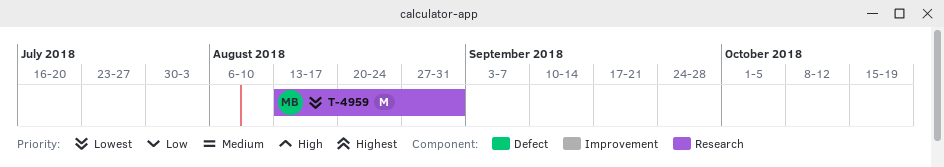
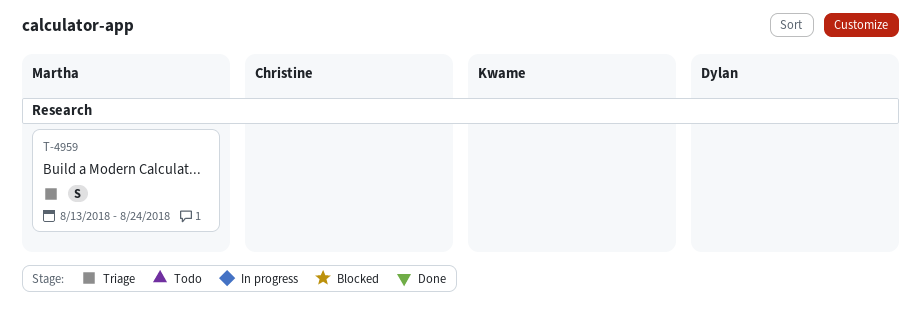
T-4959, estimate: M -> S
T-4959, due: Aug 31 -> Aug 24

